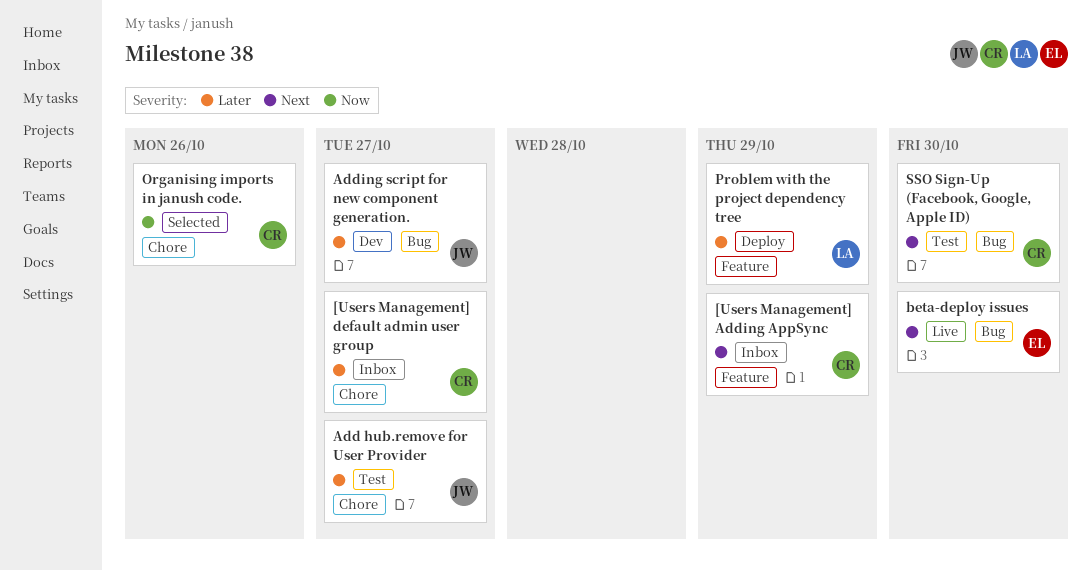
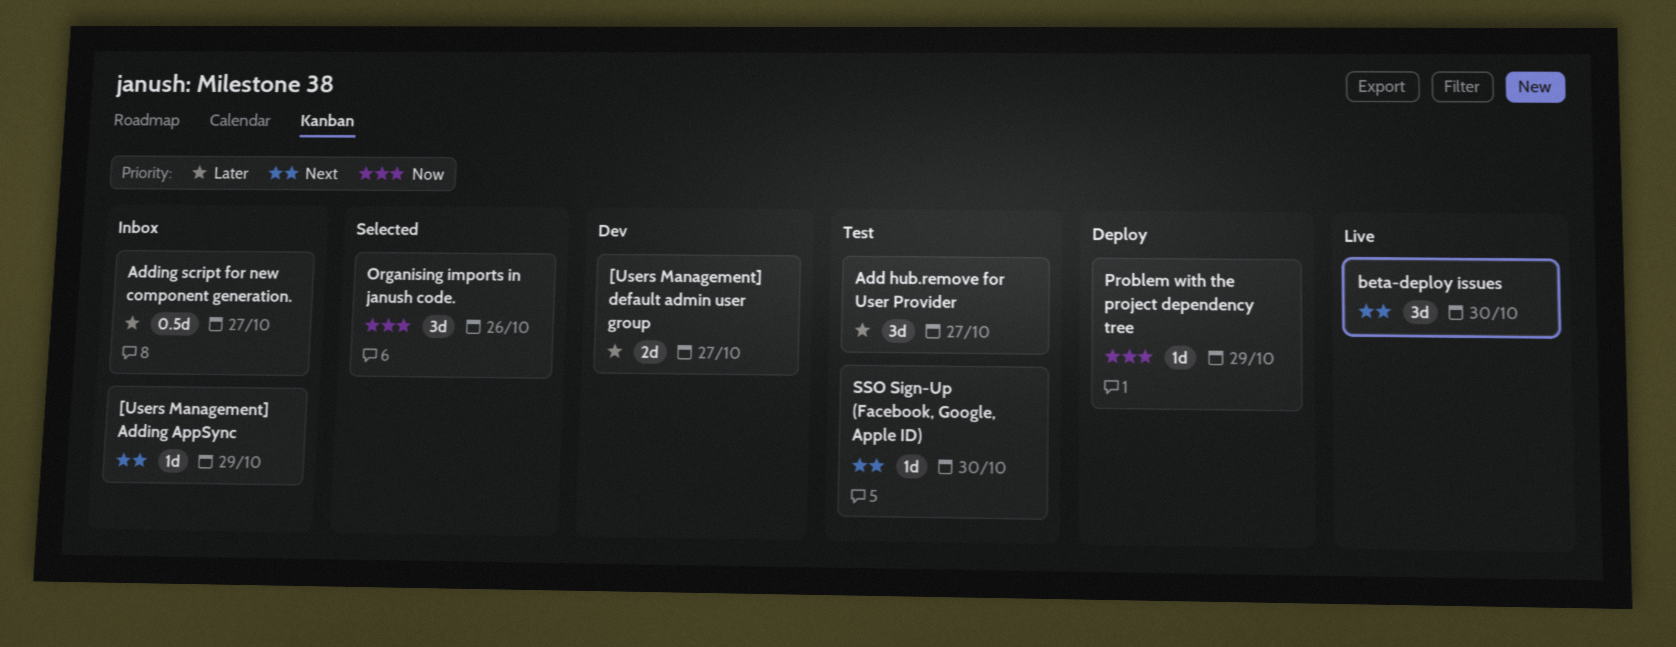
[Users Management] default admin user group, status: Inbox -> Dev
Adding script for new component generation., status: Dev -> Inbox
Problem with the project dependency tree, priority: Later -> Now

